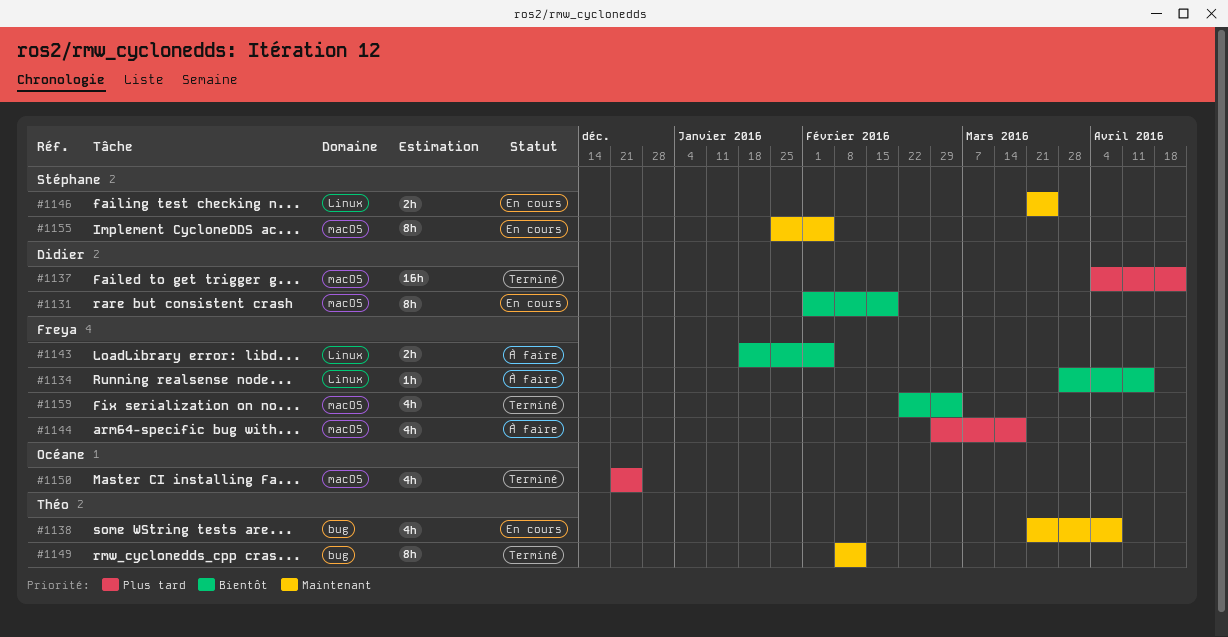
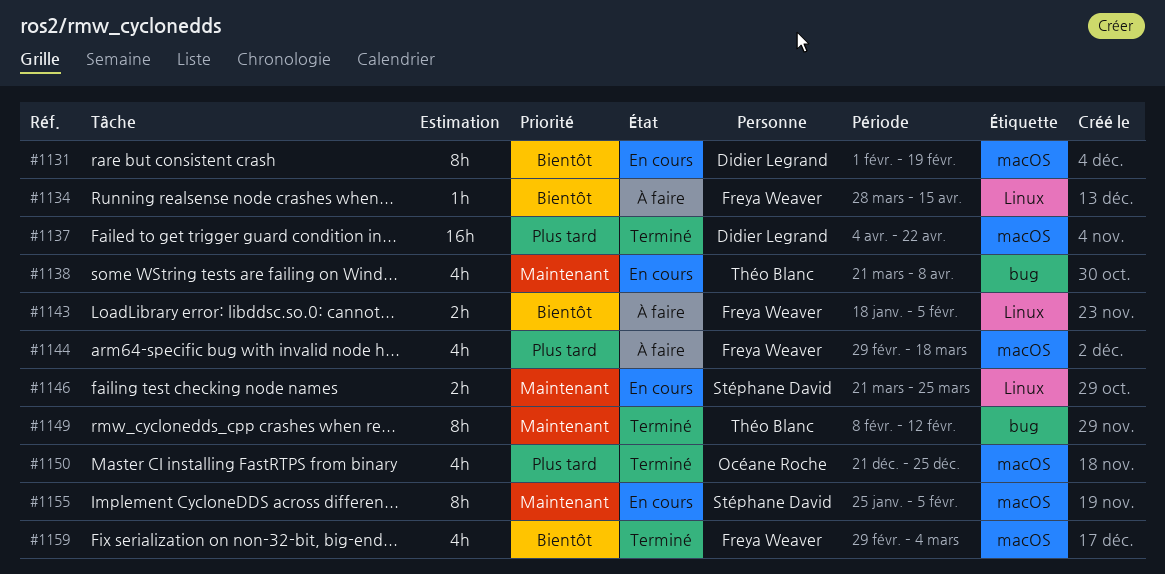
#1159, start: Feb 22 -> Feb 29

